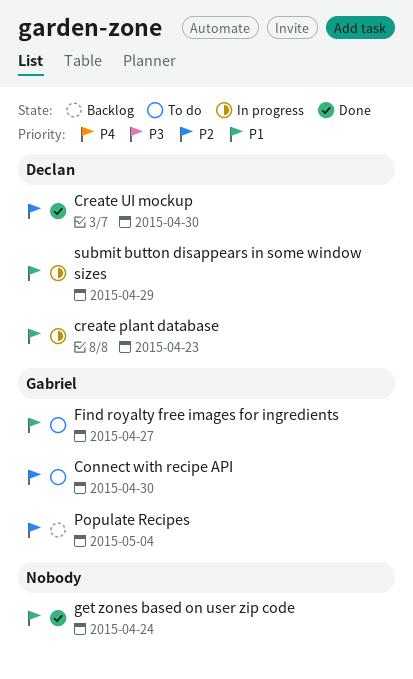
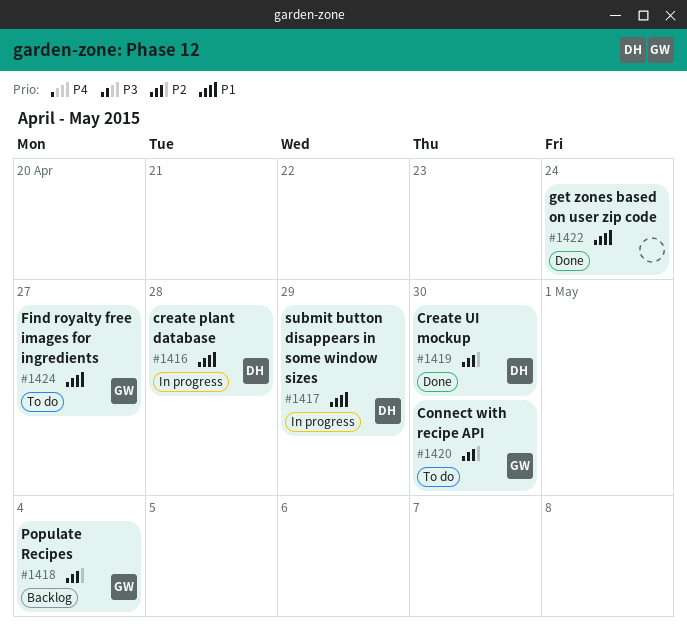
create plant database, due: Apr 23 -> Apr 28

